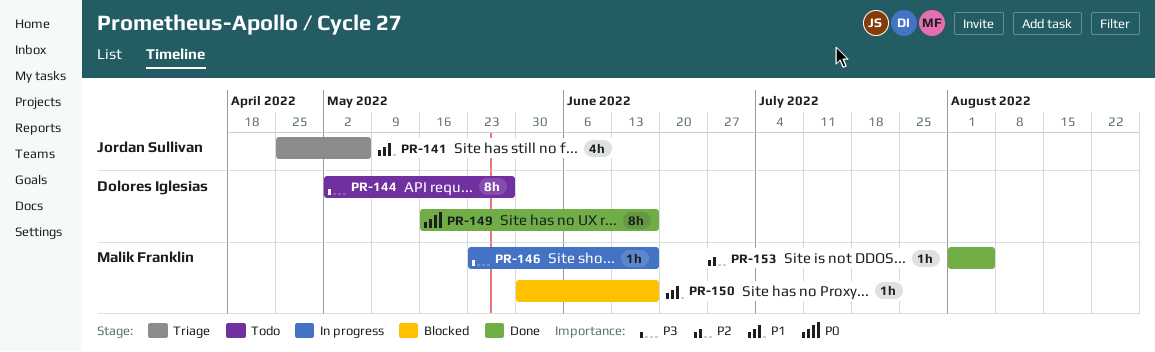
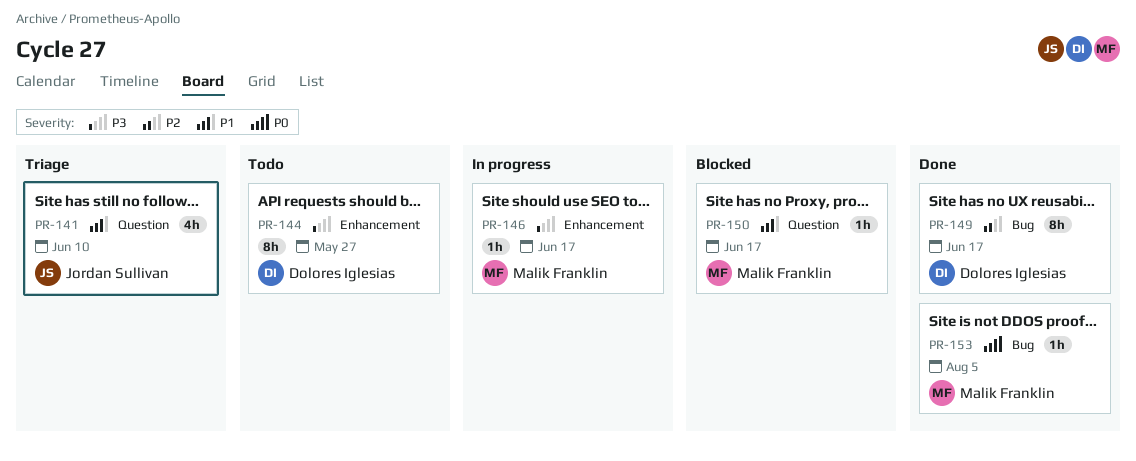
PR-141, due: May 6 -> Jun 10
PR-149, priority: P0 -> P2
PR-153, priority: P2 -> P0

